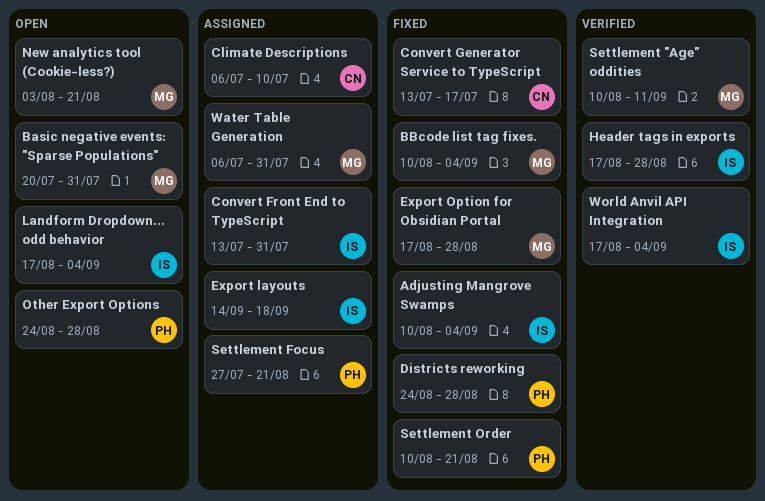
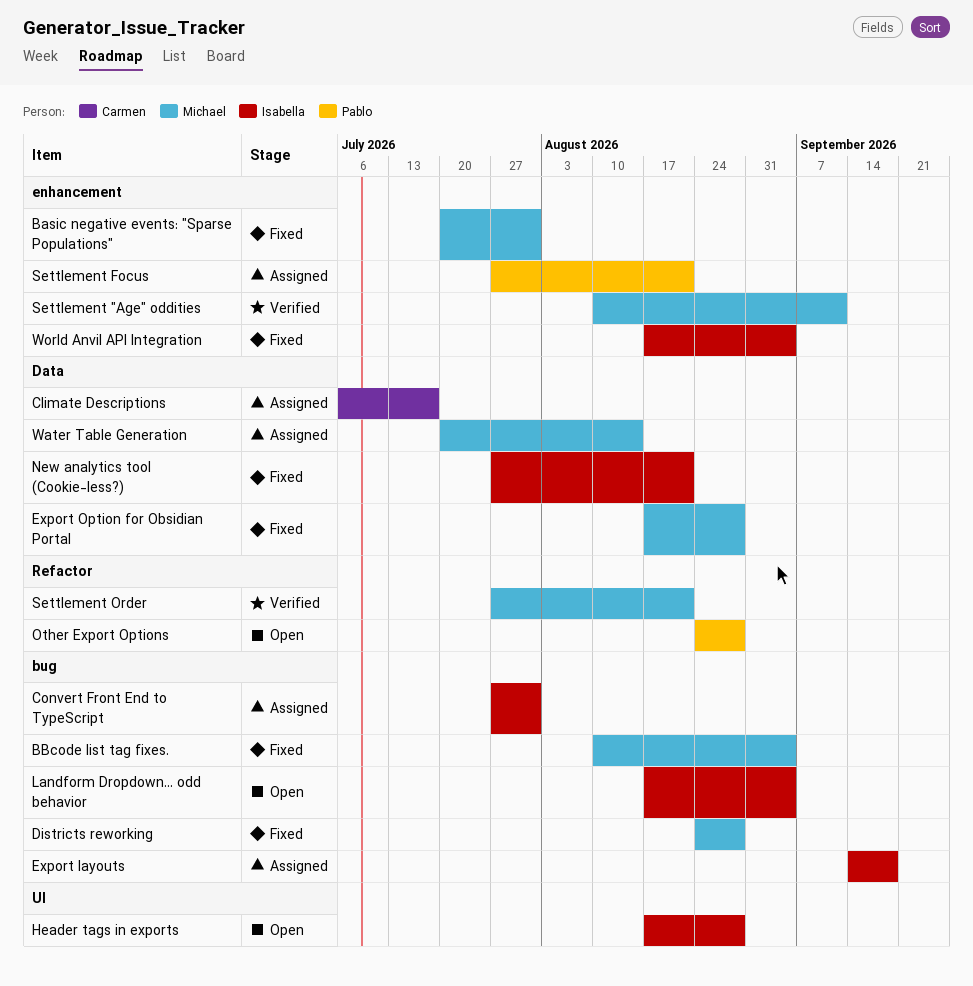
Adjusting Mangrove Swamps: present -> none
Basic negative events: "Sparse Populations", status: Open -> Fixed
Climate Descriptions, due: Jul 10 -> Jul 17
Convert Front End to TypeScript, start: Jul 13 -> Jul 27
Convert Generator Service to TypeScript: present -> none
Districts reworking, owner: Pablo -> Michael
Header tags in exports, status: Verified -> Open
New analytics tool (Cookie-less?), status: Open -> Fixed
New analytics tool (Cookie-less?), owner: Michael -> Isabella
New analytics tool (Cookie-less?), start: Aug 3 -> Jul 27
Settlement Order, status: Fixed -> Verified
Settlement Order, owner: Pablo -> Michael
Settlement Order, start: Aug 10 -> Jul 27
Water Table Generation, start: Jul 6 -> Jul 20
Water Table Generation, due: Jul 31 -> Aug 14
World Anvil API Integration, status: Verified -> Fixed

